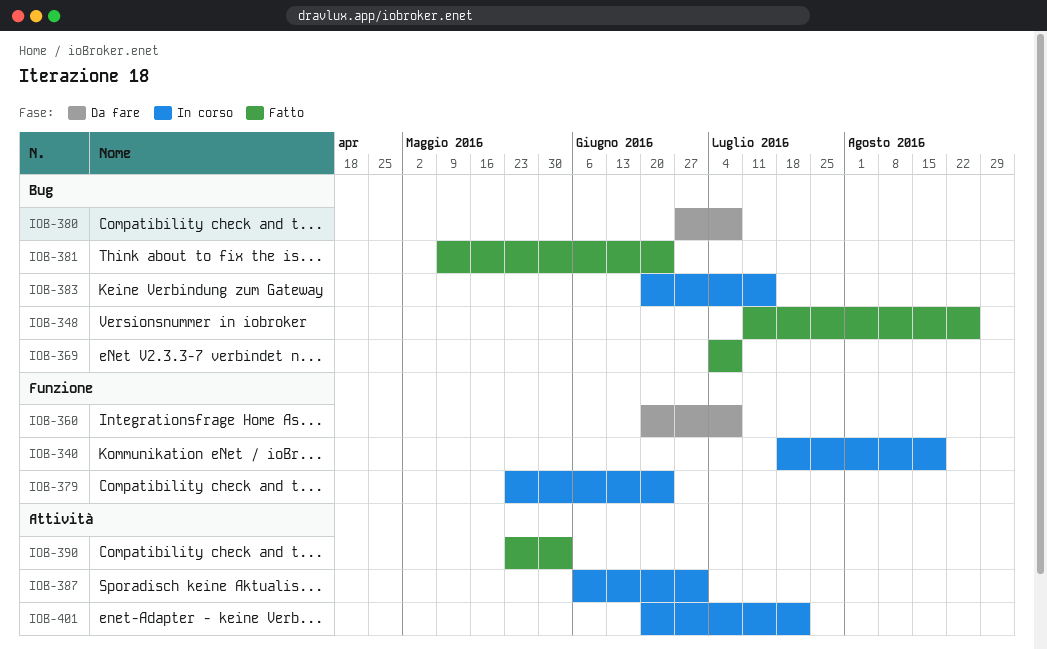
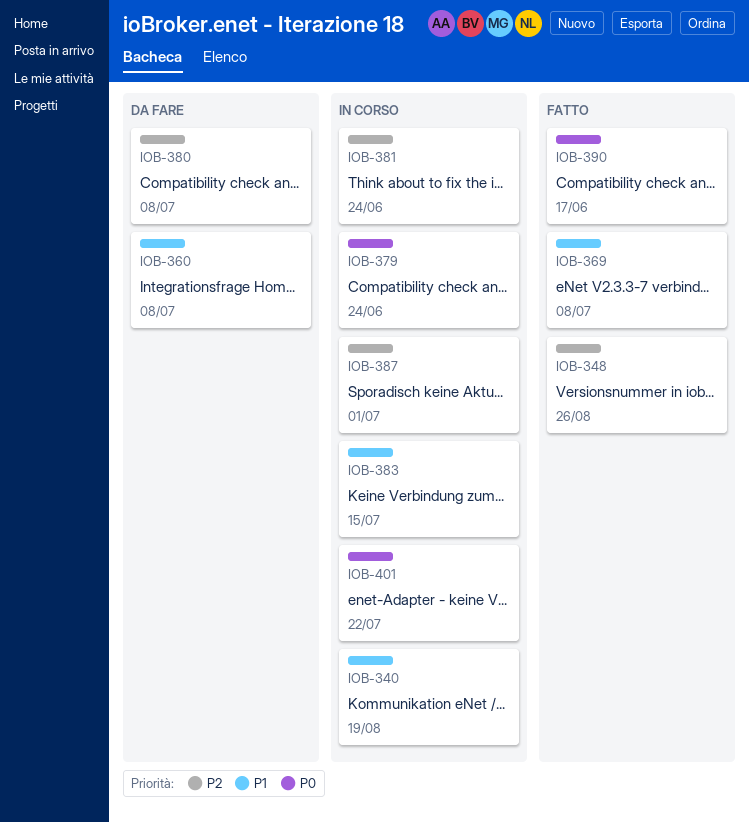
IOB-381, status: Fatto -> In corso
IOB-390, due: Jun 3 -> Jun 17

